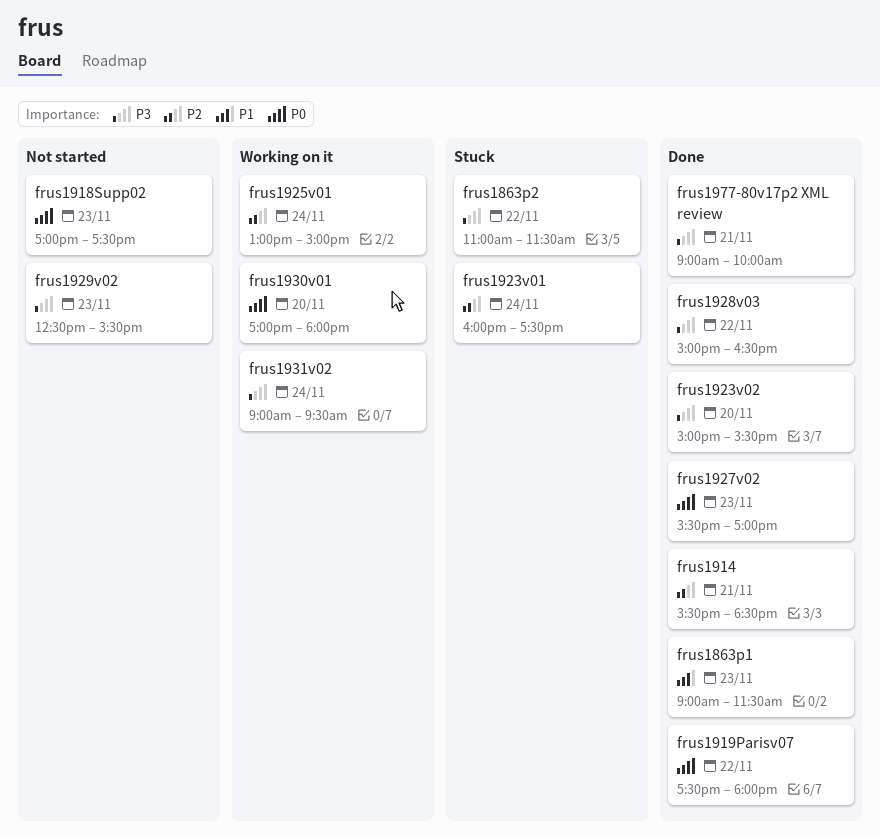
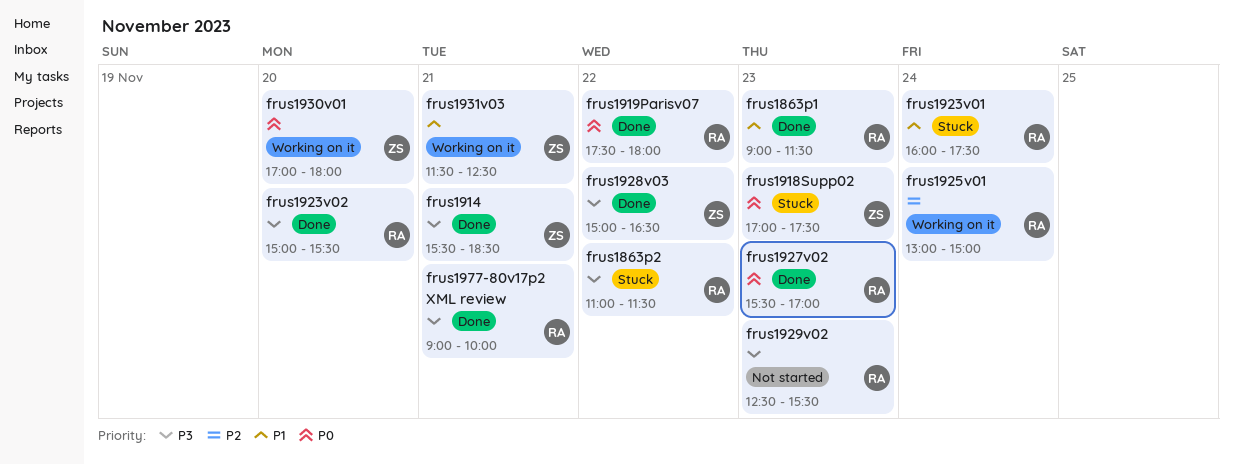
frus1914, priority: P2 -> P3
frus1918Supp02, status: Not started -> Stuck
frus1923v01, priority: P2 -> P1
frus1931v02: present -> none
frus1931v03: none -> present

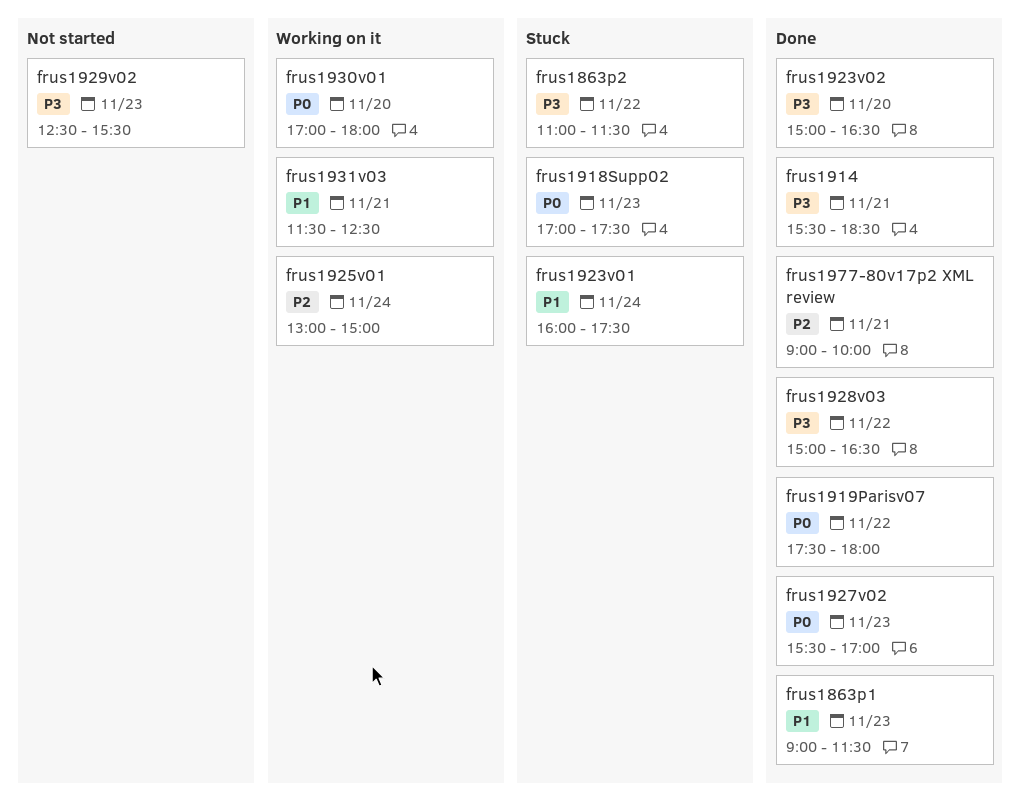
frus1923v02, ends: 15:30 -> 16:30
frus1977-80v17p2 XML review, priority: P3 -> P2

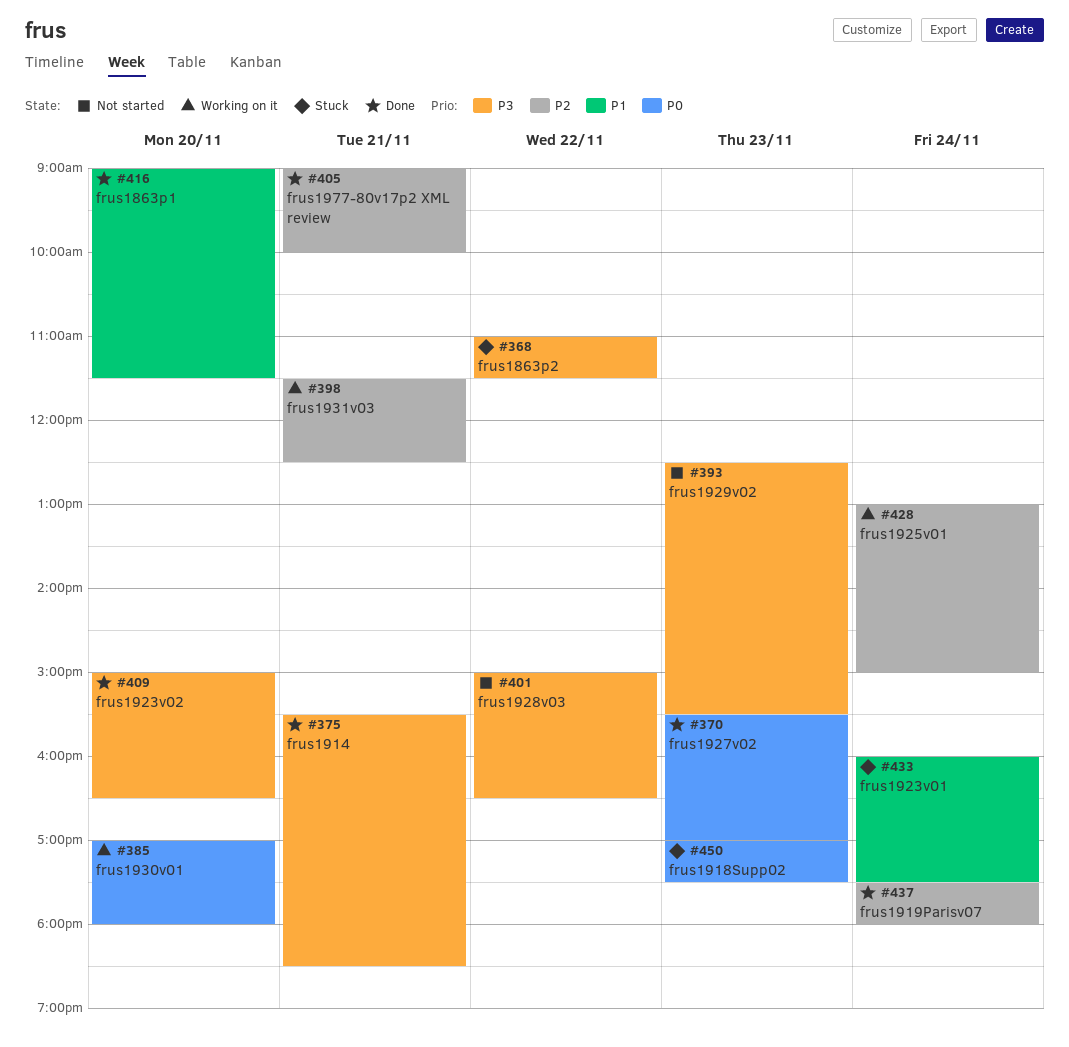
frus1863p1, day: Nov 23 -> Nov 20
frus1919Parisv07, priority: P0 -> P2
frus1919Parisv07, day: Nov 22 -> Nov 24
frus1928v03, status: Done -> Not started
frus1931v03, priority: P1 -> P2

